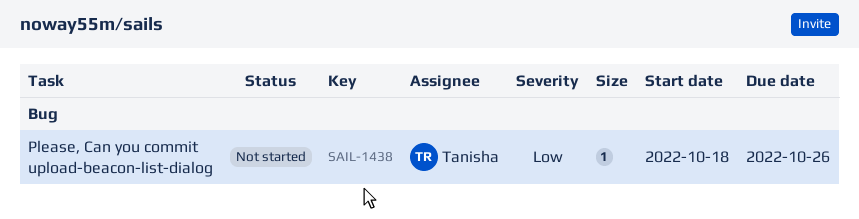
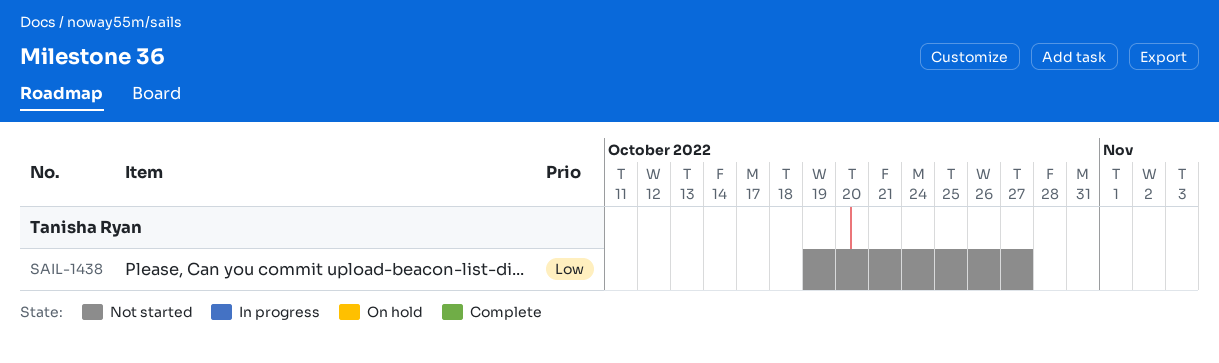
SAIL-1438, start: Oct 18 -> Oct 19
SAIL-1438, due: Oct 26 -> Oct 27

